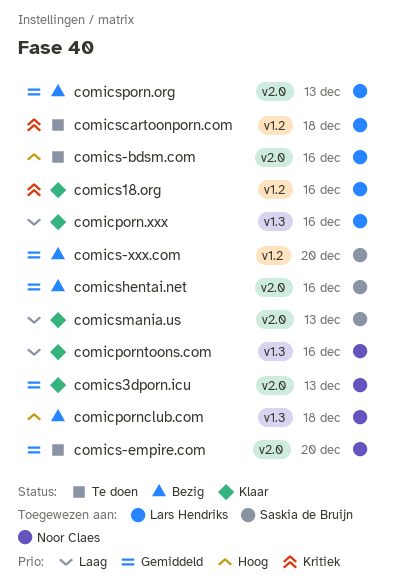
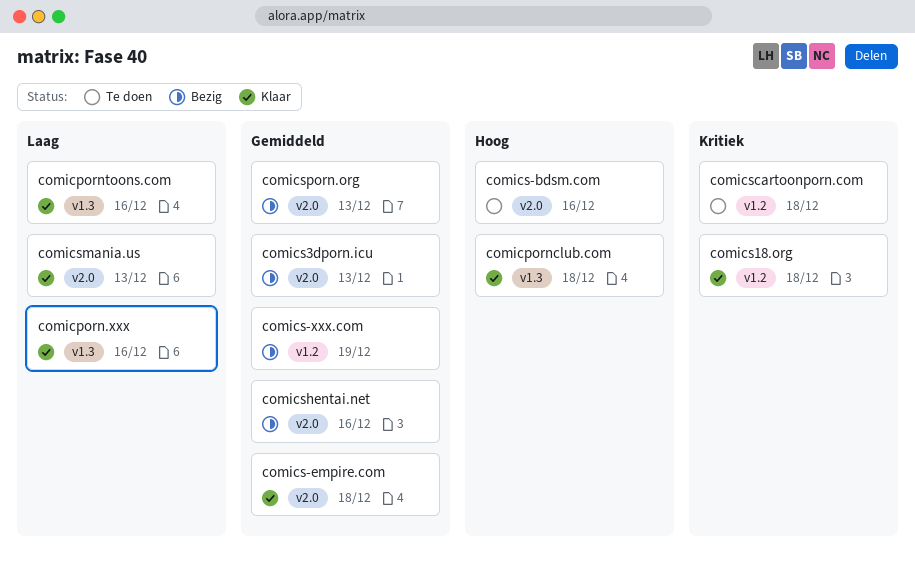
comicpornclub.com, status: Bezig -> Klaar
comics-empire.com, status: Te doen -> Klaar
comics-empire.com, due: Dec 20 -> Dec 18
comics-xxx.com, due: Dec 20 -> Dec 19
comics18.org, due: Dec 16 -> Dec 18
comics3dporn.icu, status: Klaar -> Bezig

